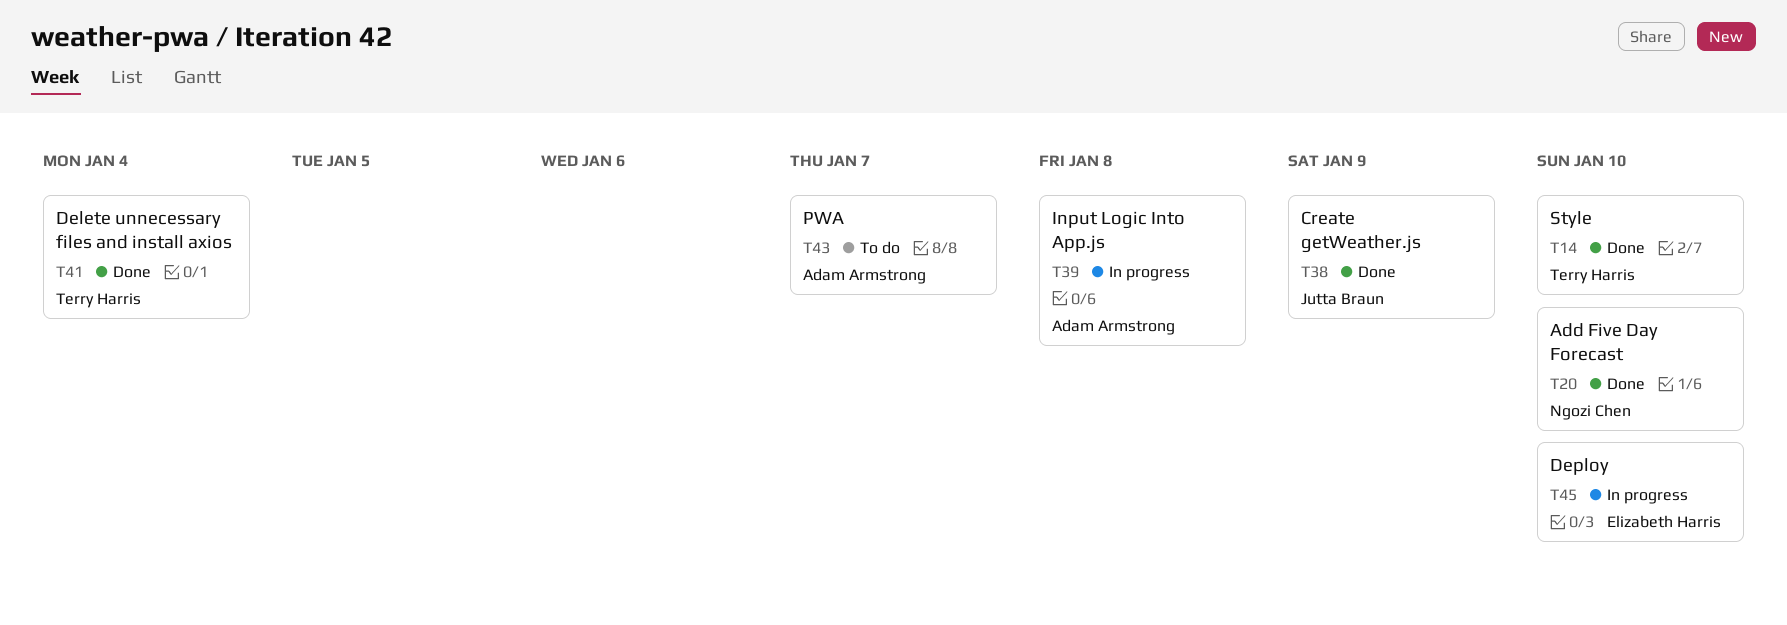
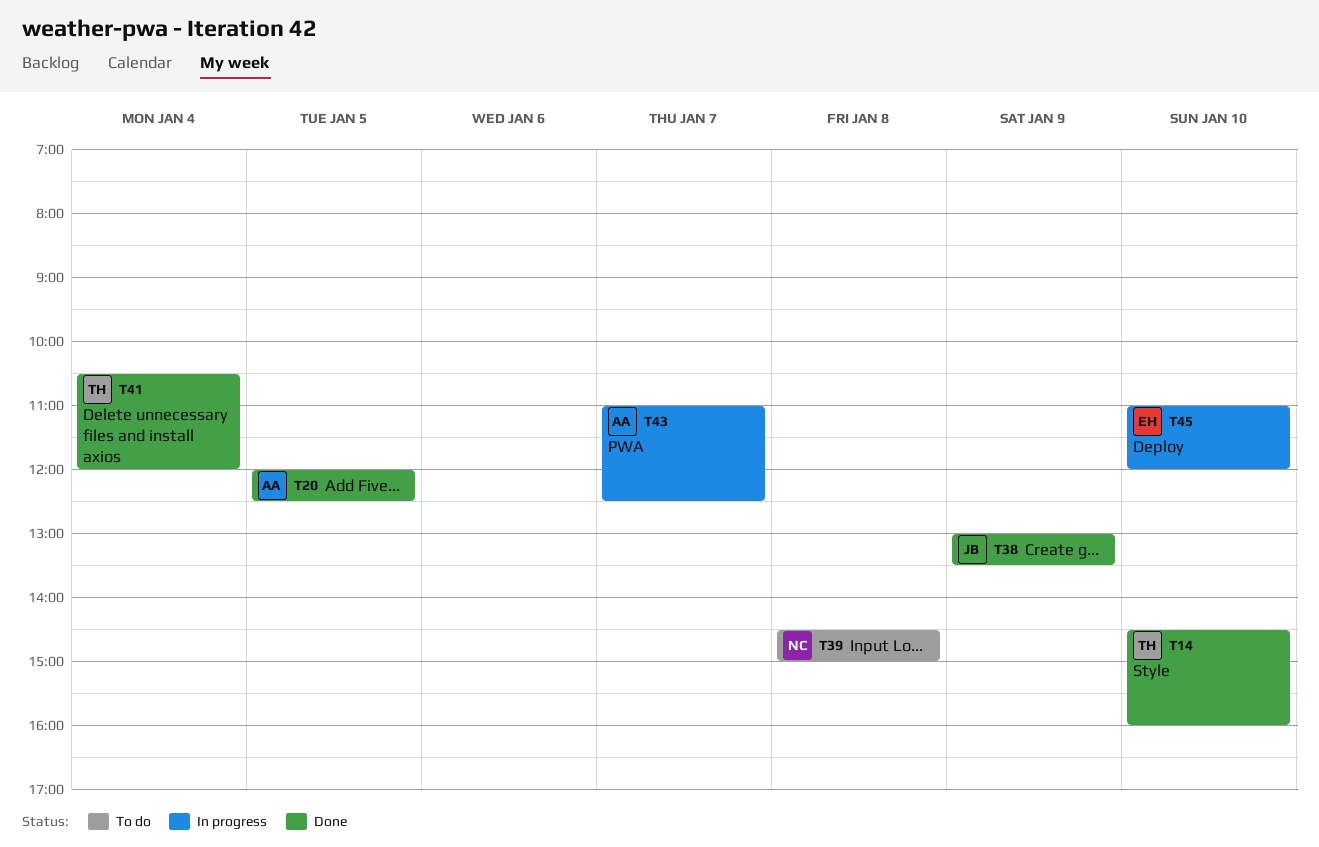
T20, owner: Ngozi Chen -> Adam Armstrong
T20, day: Jan 10 -> Jan 5
T39, status: In progress -> To do
T39, owner: Adam Armstrong -> Ngozi Chen
T43, status: To do -> In progress

